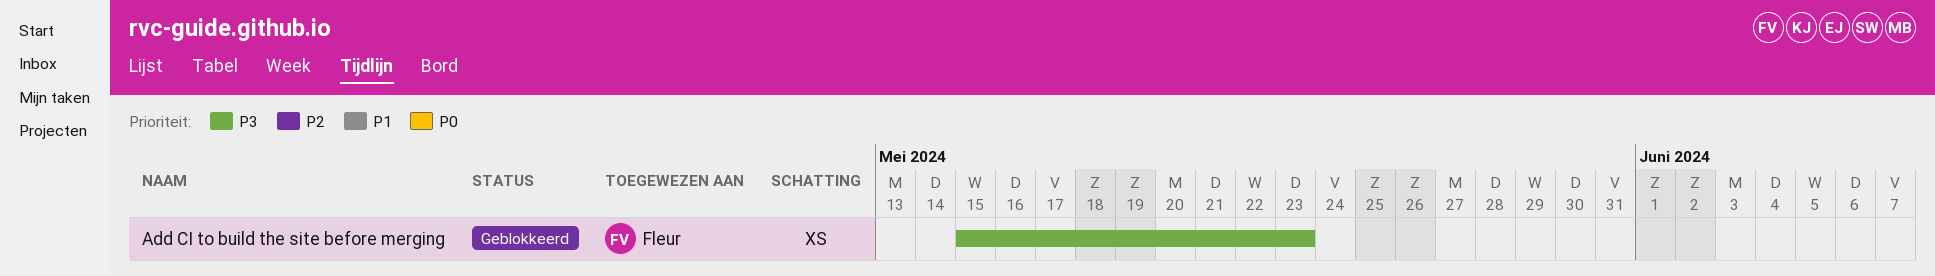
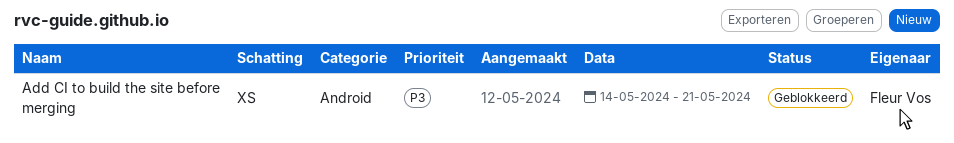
Add CI to build the site before merging, start: May 15 -> May 14
Add CI to build the site before merging, due: May 23 -> May 21

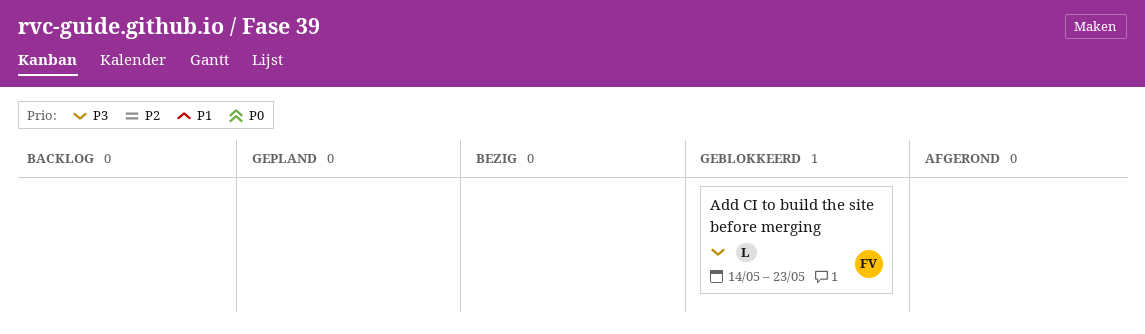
Add CI to build the site before merging, estimate: XS -> L
Add CI to build the site before merging, due: May 21 -> May 23

